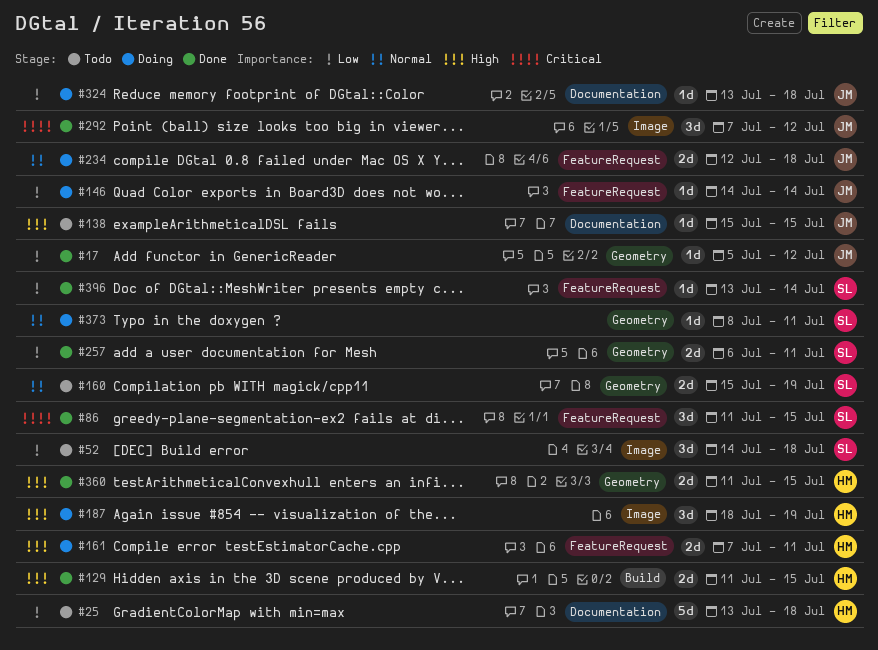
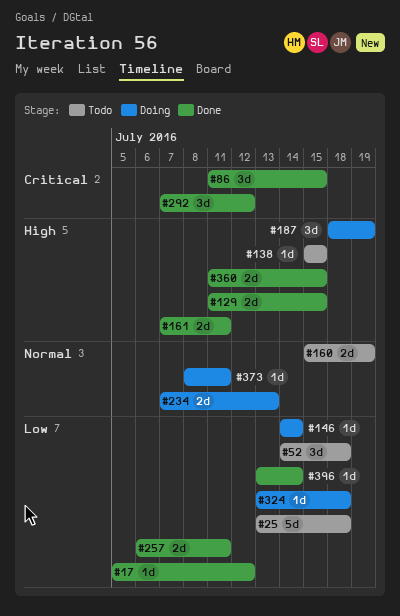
#161, status: Doing -> Done
#234, start: Jul 12 -> Jul 7
#234, due: Jul 18 -> Jul 13

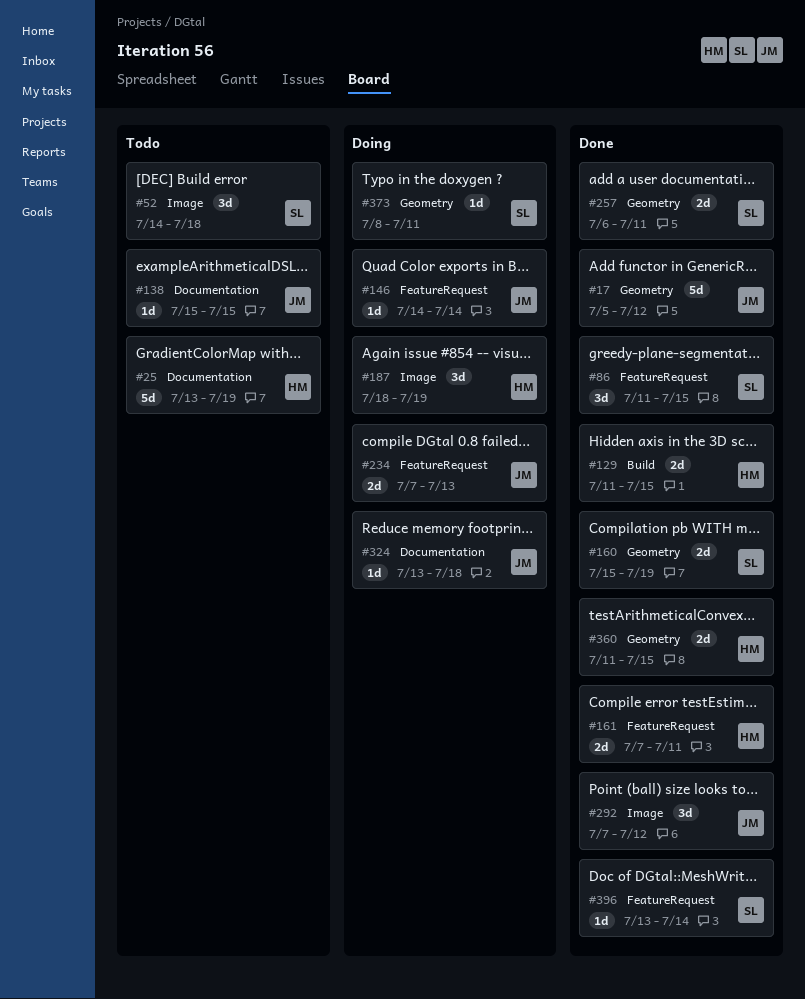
#17, estimate: 1d -> 5d
#25, due: Jul 18 -> Jul 19
#160, status: Todo -> Done

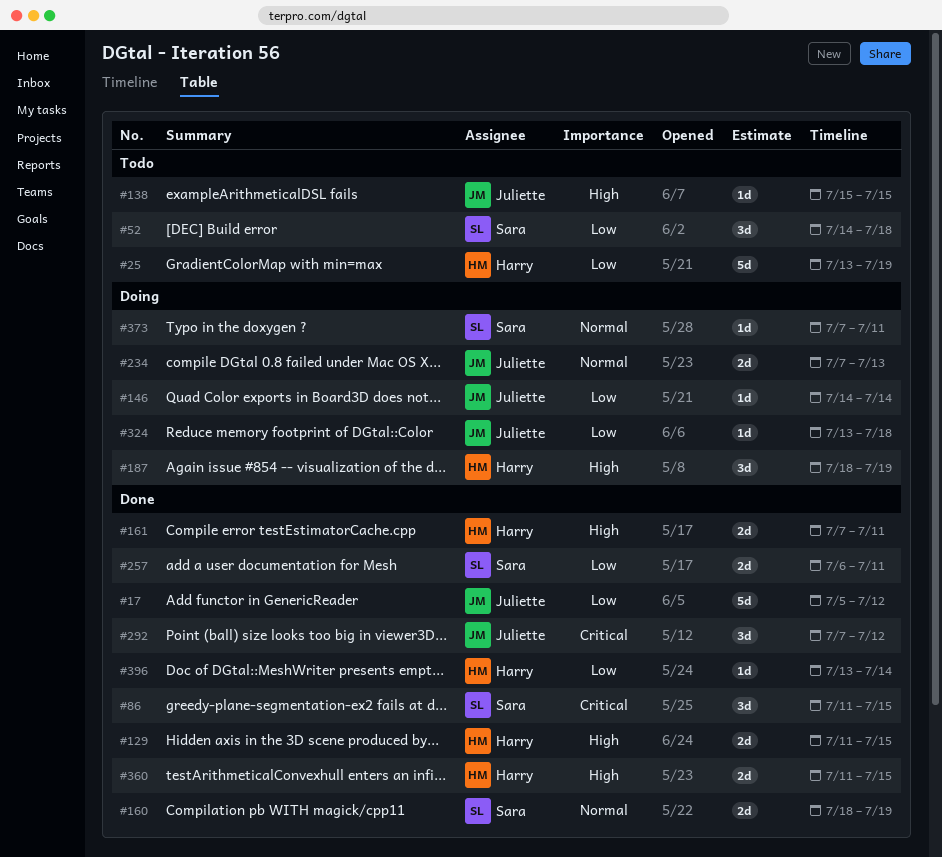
#160, start: Jul 15 -> Jul 18
#373, start: Jul 8 -> Jul 7
#396, owner: Sara -> Harry

